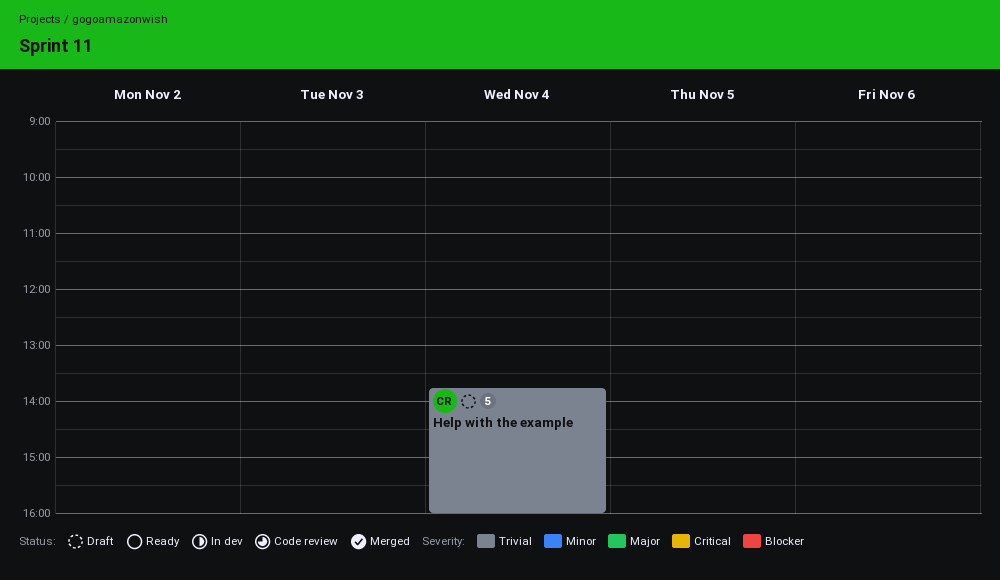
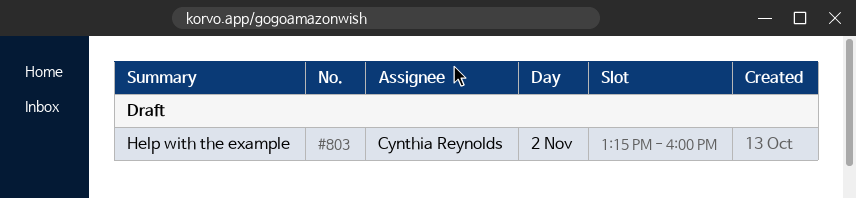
Help with the example, day: Nov 4 -> Nov 2
Help with the example, begins: 13:45 -> 13:15

